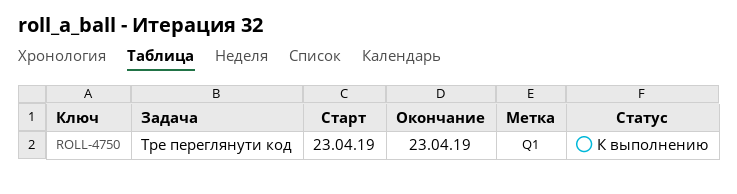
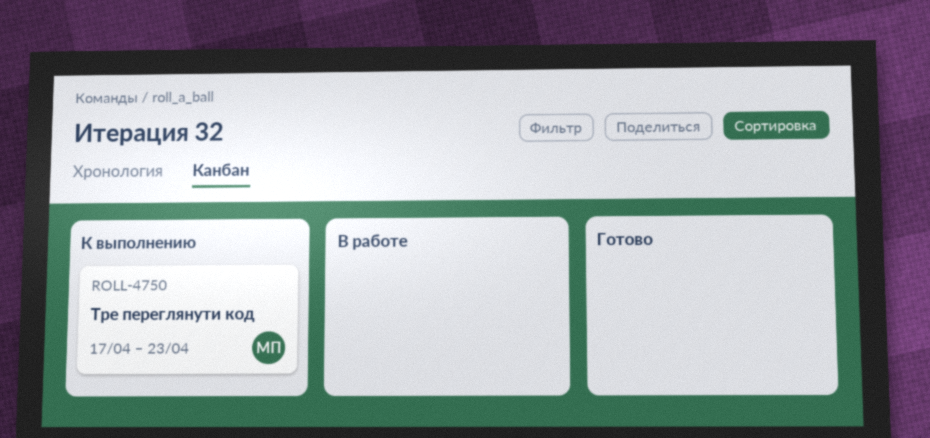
ROLL-4750, start: Apr 23 -> Apr 17

